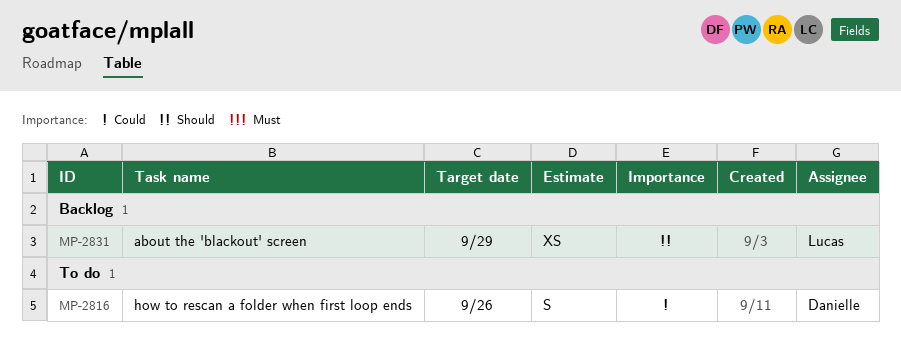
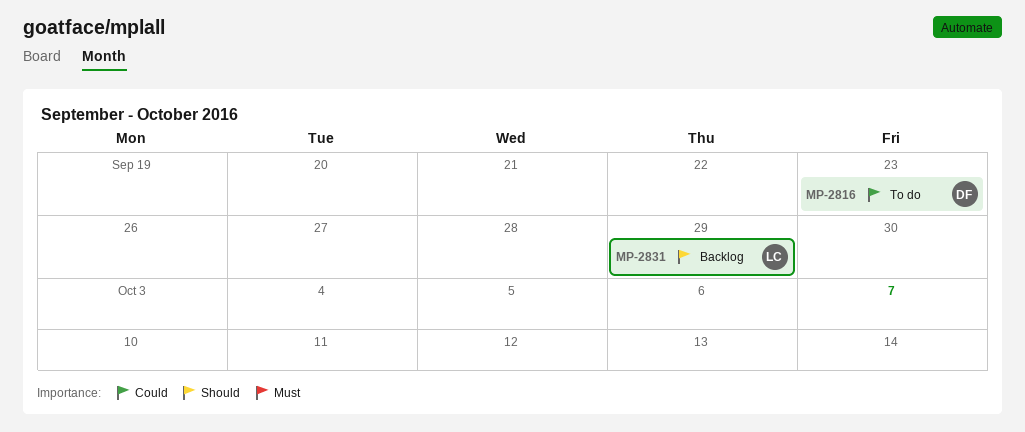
MP-2816, due: Sep 26 -> Sep 23

